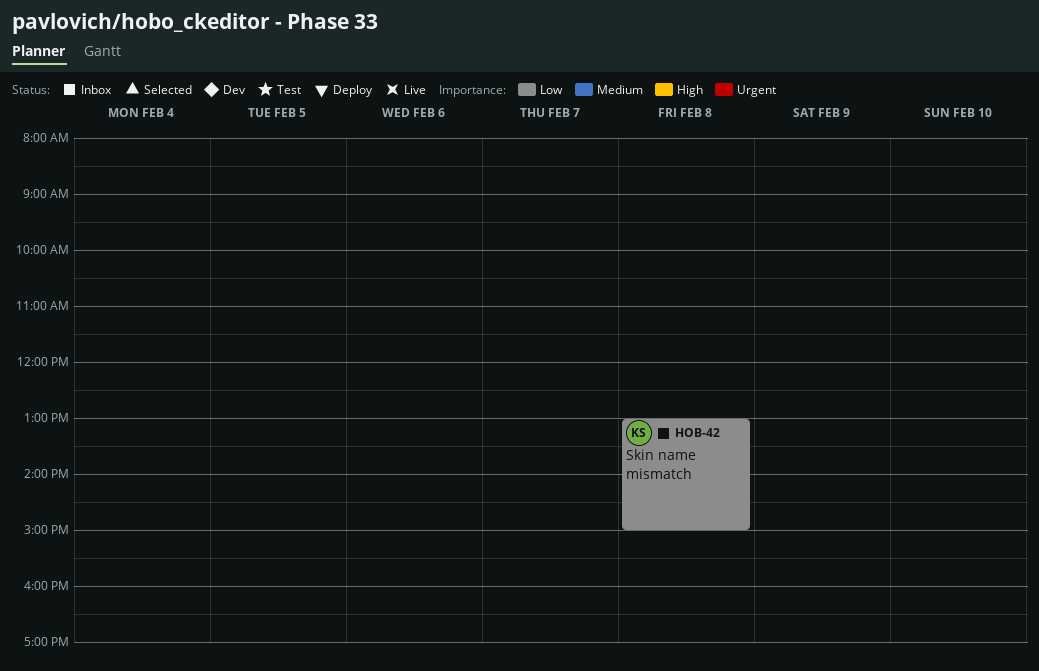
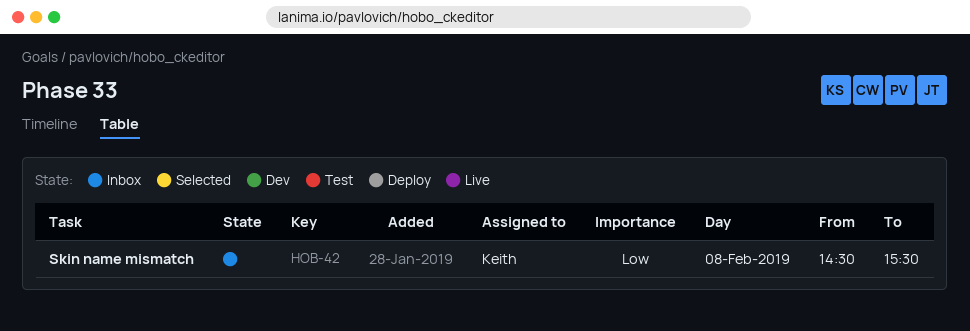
HOB-42, begins: 13:00 -> 14:30
HOB-42, ends: 15:00 -> 15:30

